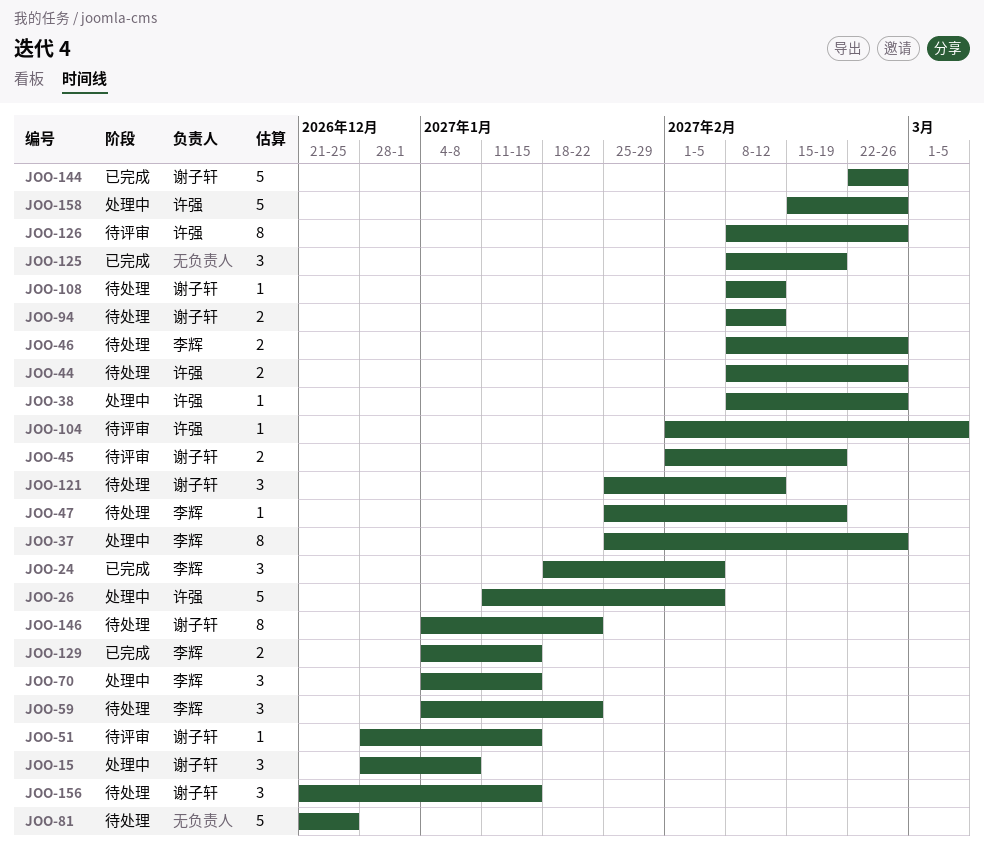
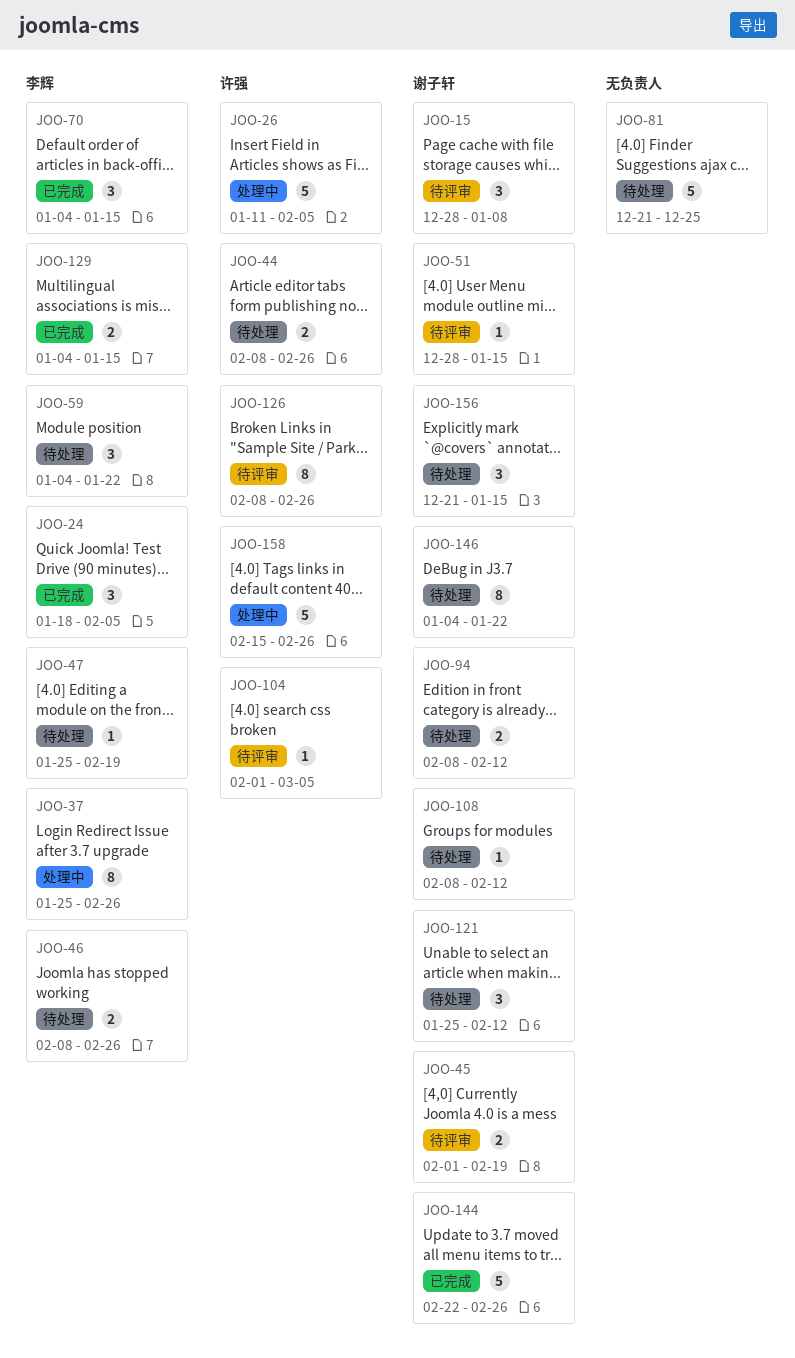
JOO-15, status: 处理中 -> 待评审
JOO-38: present -> none
JOO-70, status: 处理中 -> 已完成
JOO-125: present -> none

